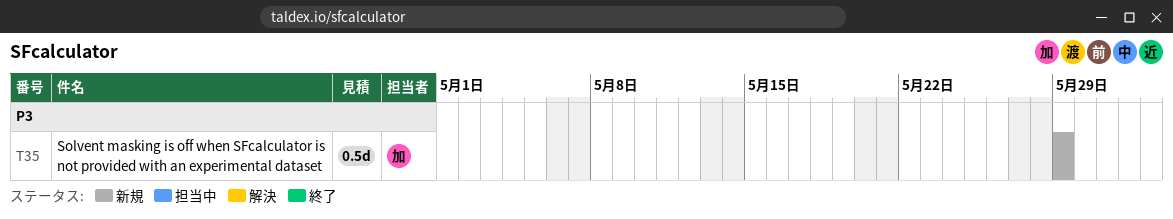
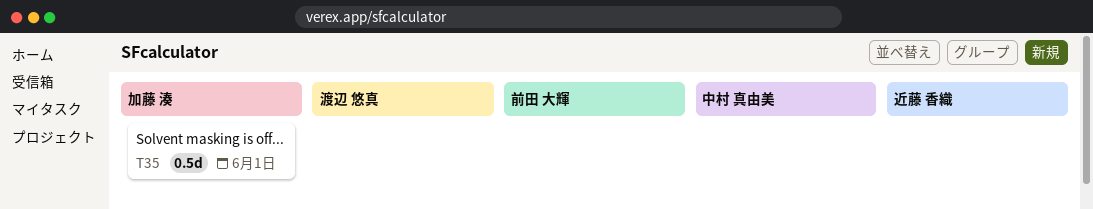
T35, due: May 29 -> Jun 1

